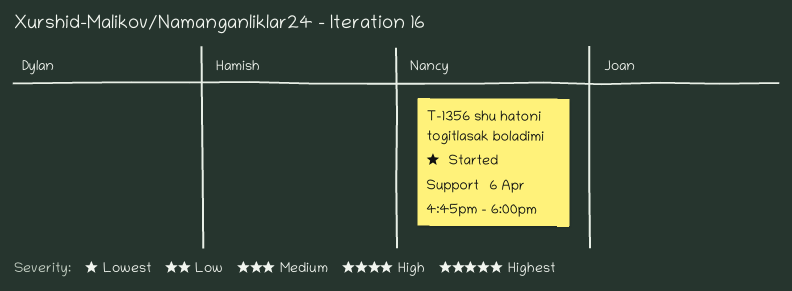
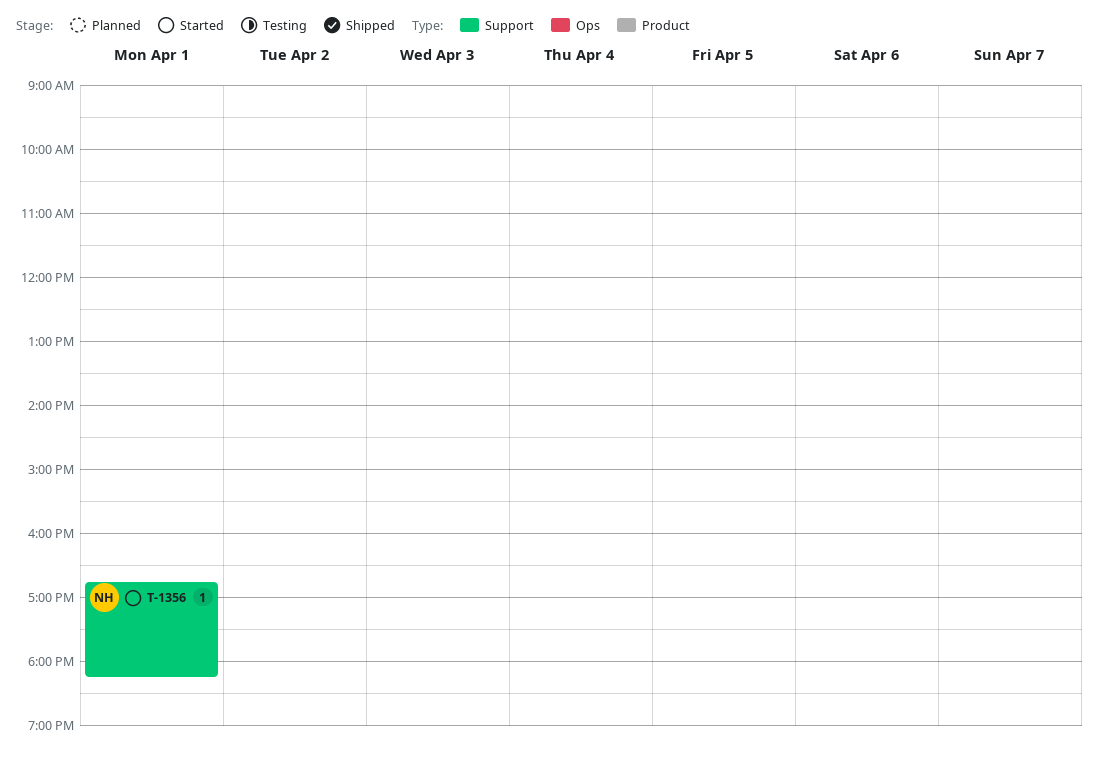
T-1356, day: Apr 6 -> Apr 1
T-1356, ends: 18:00 -> 18:15

